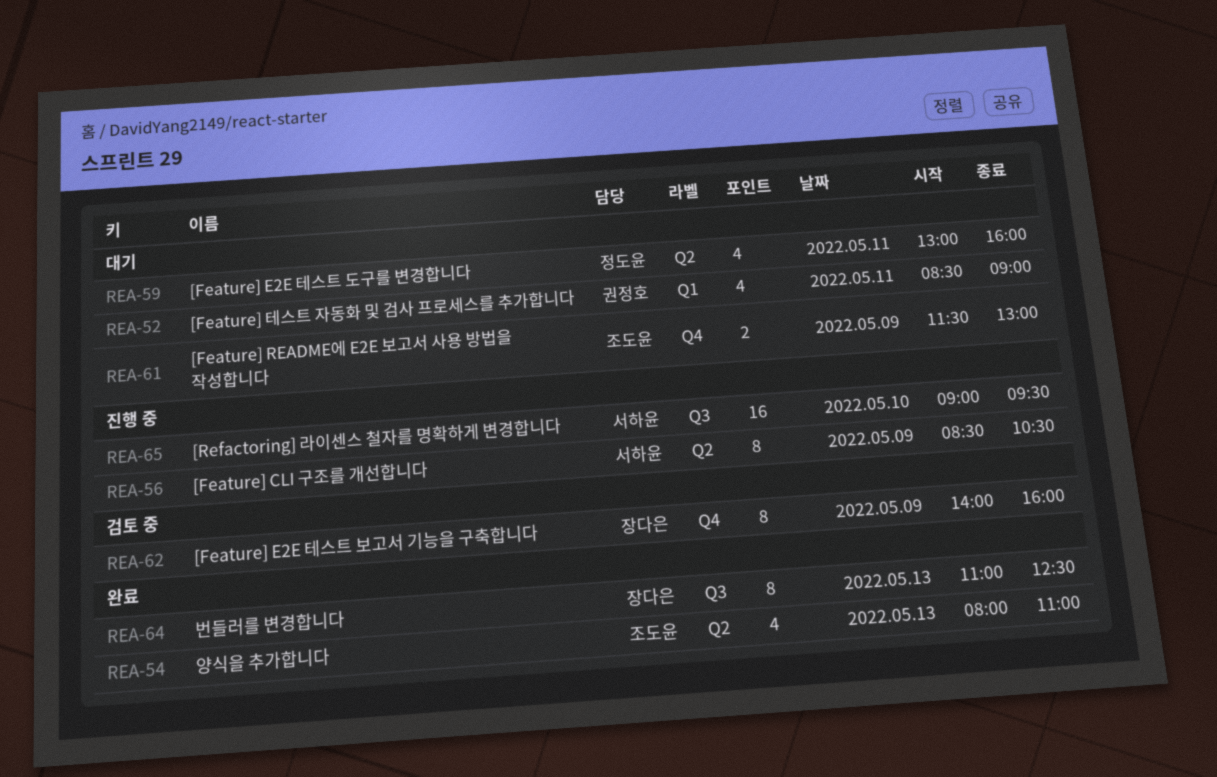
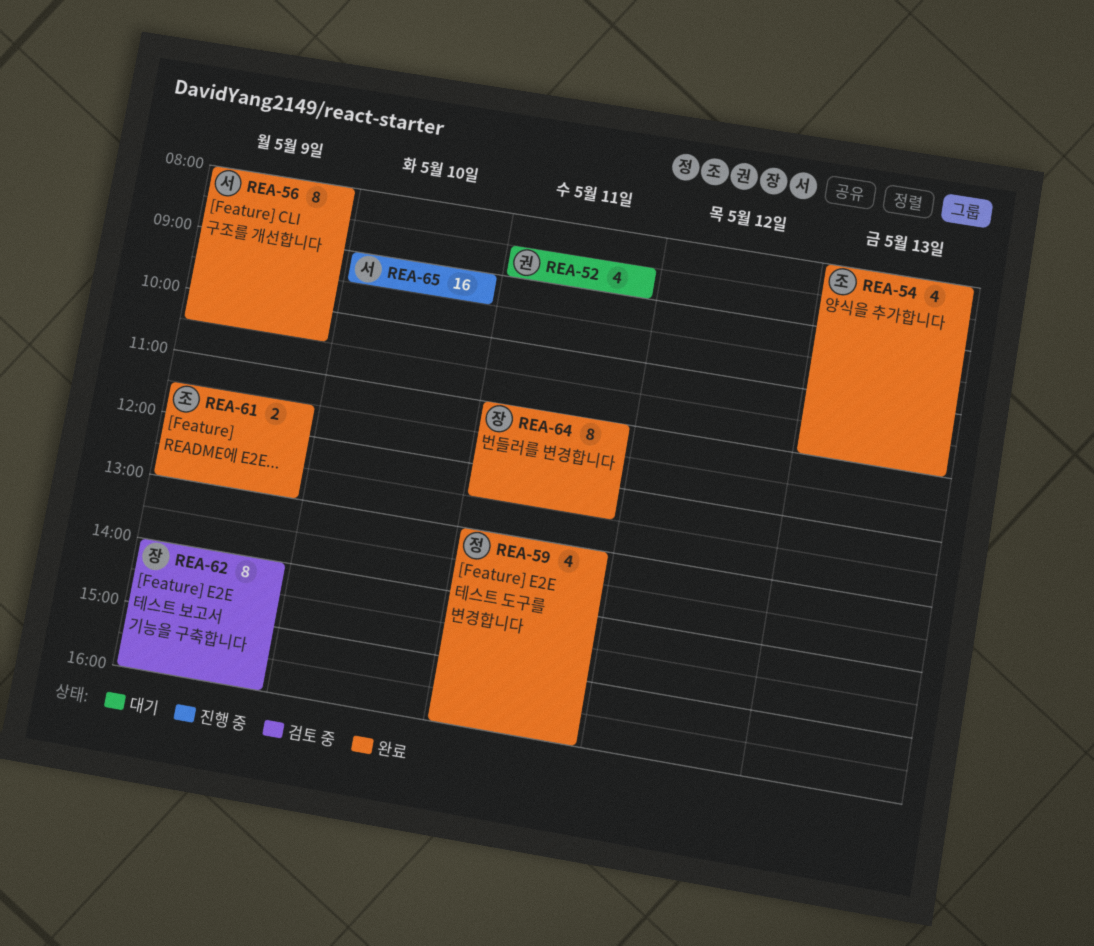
REA-56, status: 진행 중 -> 완료
REA-56, begins: 08:30 -> 08:00
REA-59, status: 대기 -> 완료
REA-61, status: 대기 -> 완료
REA-64, day: May 13 -> May 11

